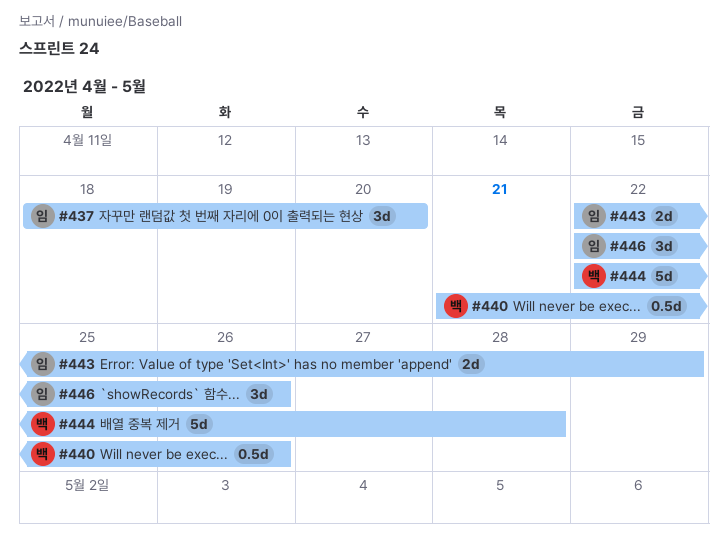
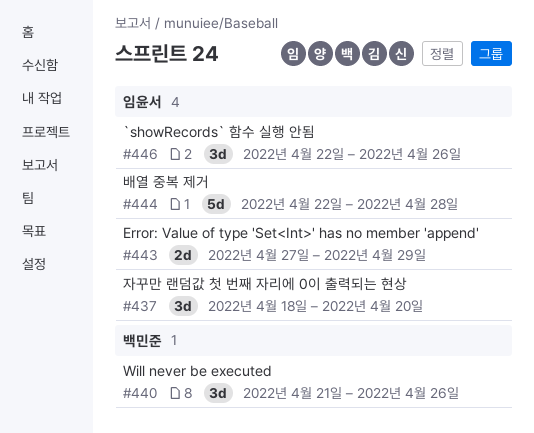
#440, estimate: 0.5d -> 3d
#443, start: Apr 22 -> Apr 27
#444, owner: 백민준 -> 임윤서

